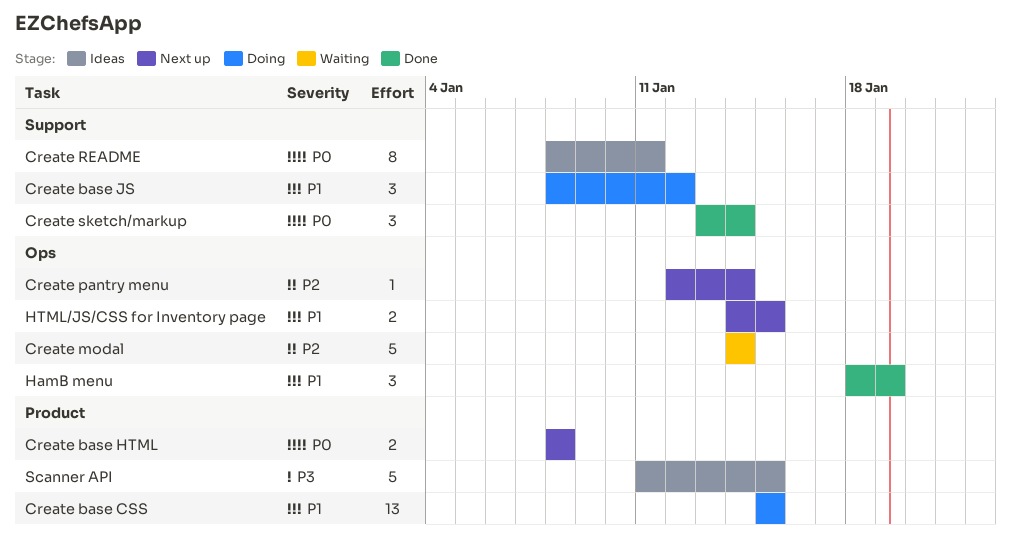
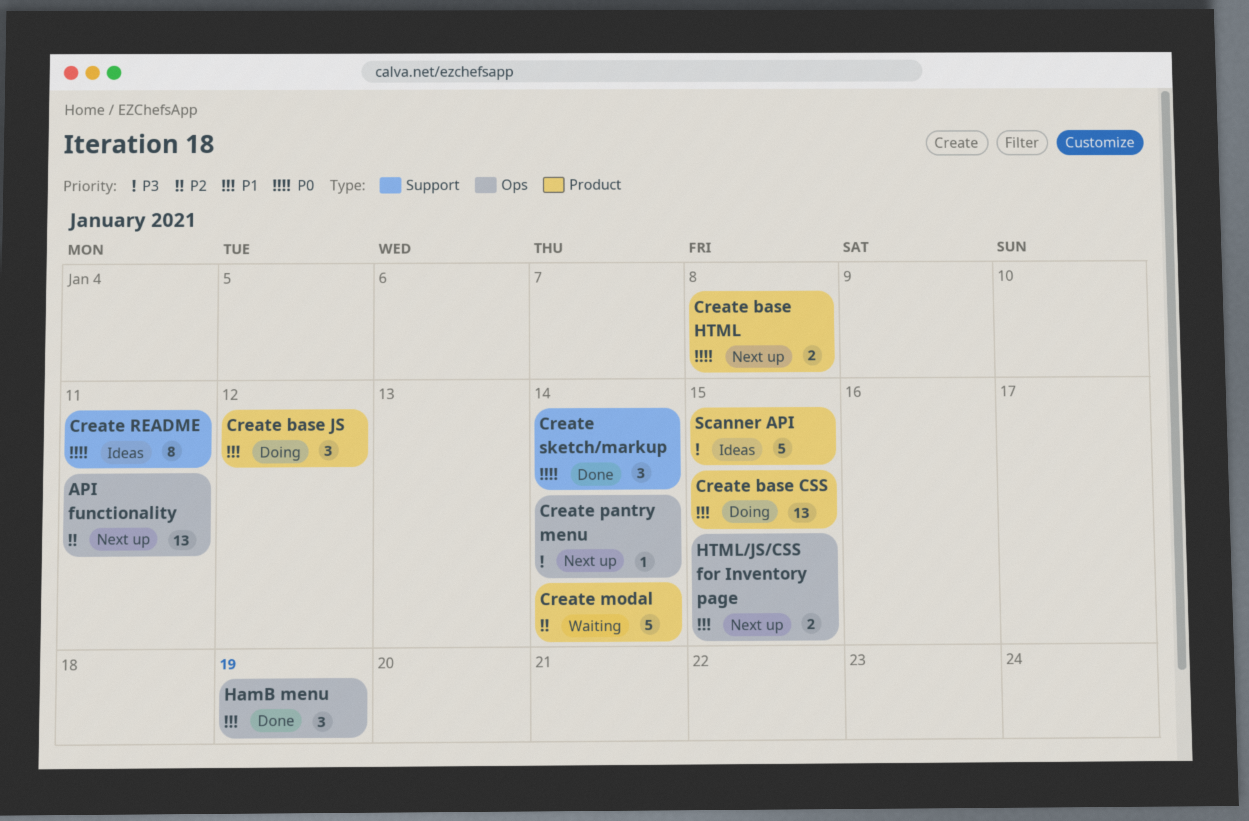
API functionality: none -> present
Create base JS, label: Support -> Product
Create modal, label: Ops -> Product
Create pantry menu, priority: P2 -> P3

